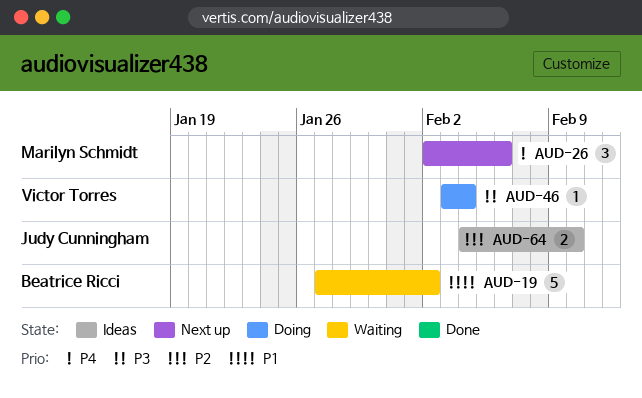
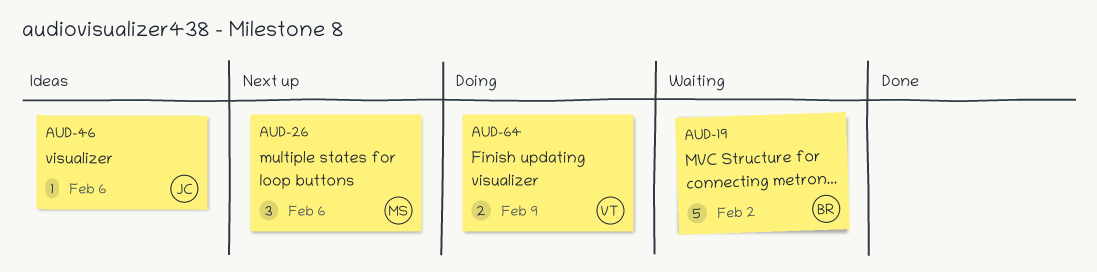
AUD-46, status: Doing -> Ideas
AUD-46, owner: Victor Torres -> Judy Cunningham
AUD-46, due: Feb 4 -> Feb 6
AUD-64, status: Ideas -> Doing
AUD-64, owner: Judy Cunningham -> Victor Torres
AUD-64, due: Feb 10 -> Feb 9

